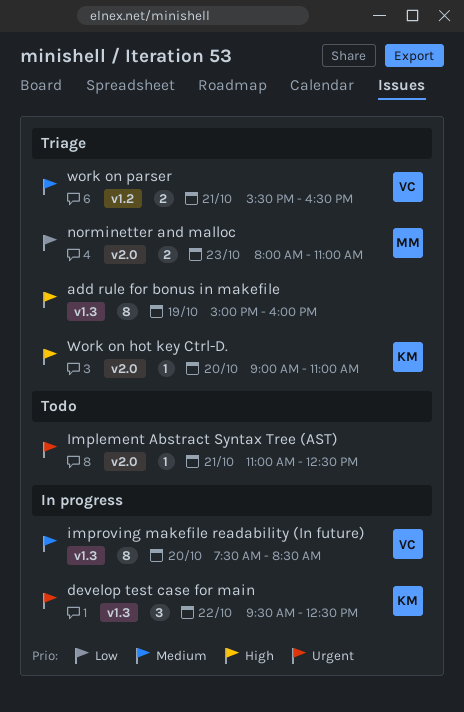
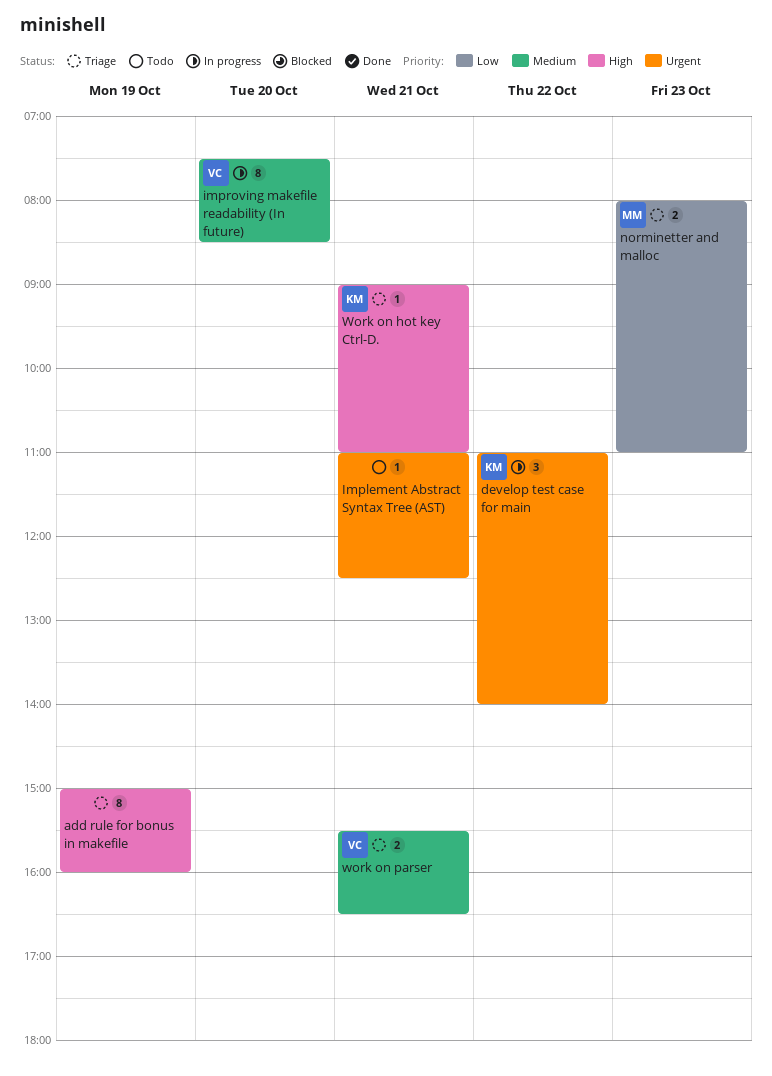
develop test case for main, begins: 09:30 -> 11:00
develop test case for main, ends: 12:30 -> 14:00
Work on hot key Ctrl-D., day: Oct 20 -> Oct 21

